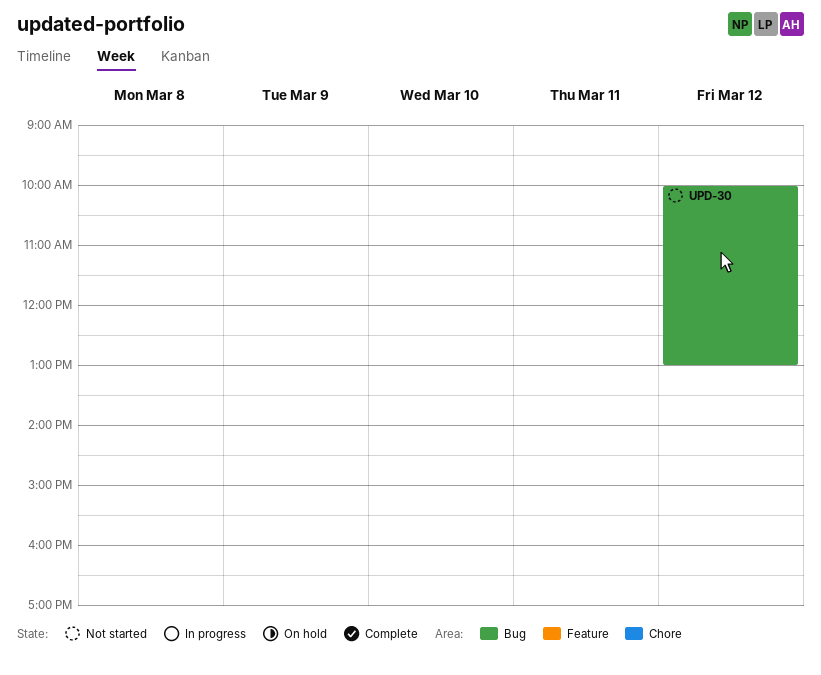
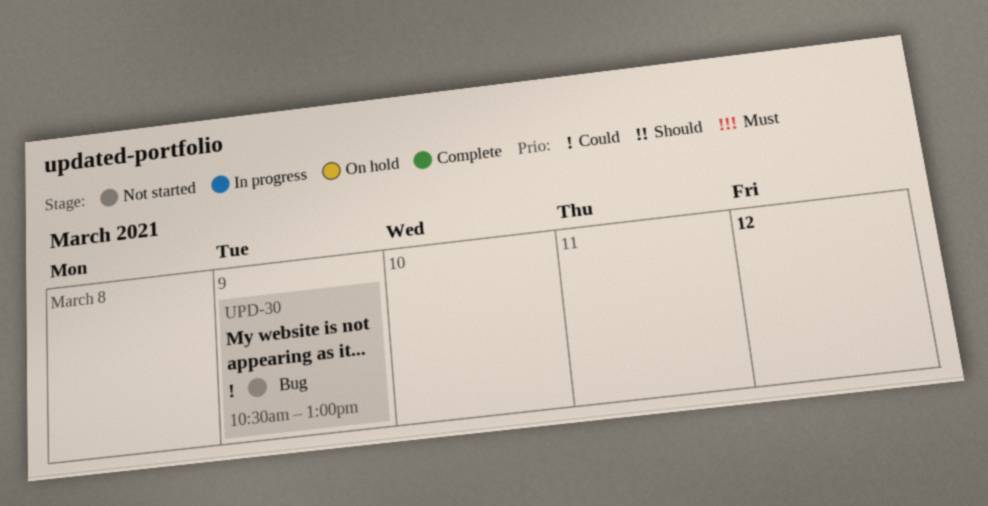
UPD-30, day: Mar 12 -> Mar 9
UPD-30, begins: 10:00 -> 10:30

